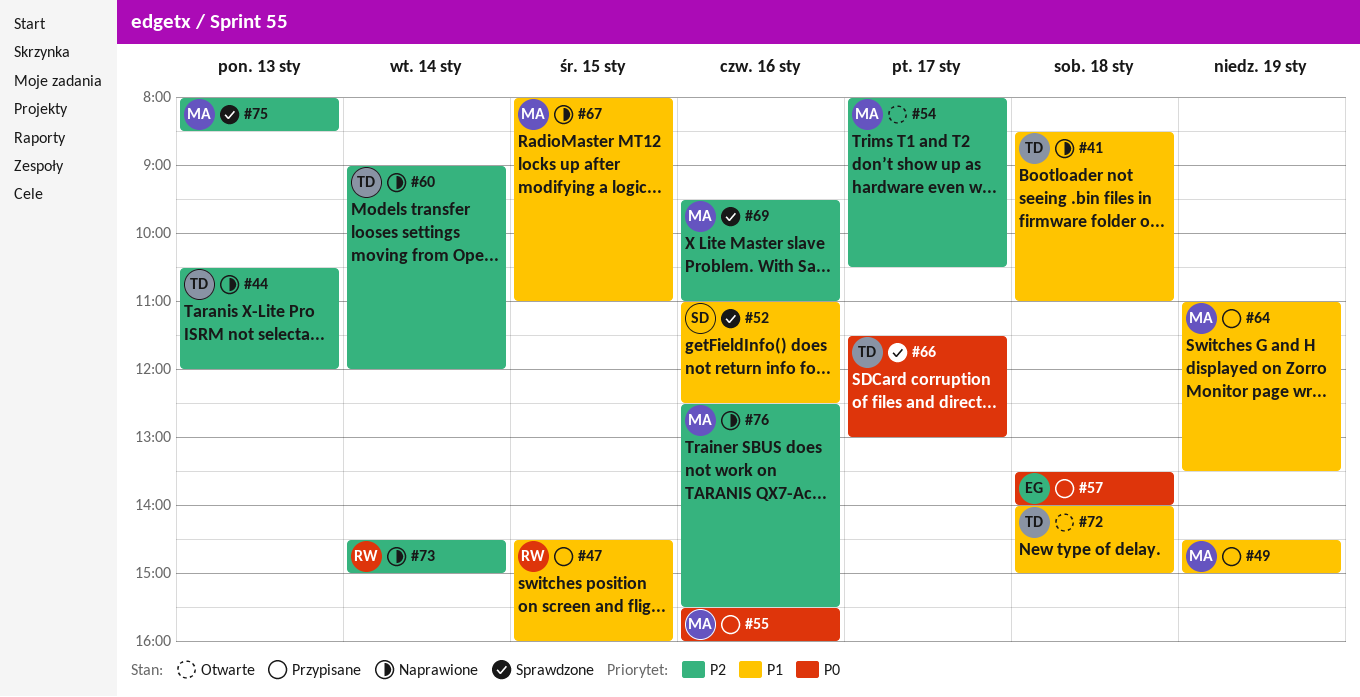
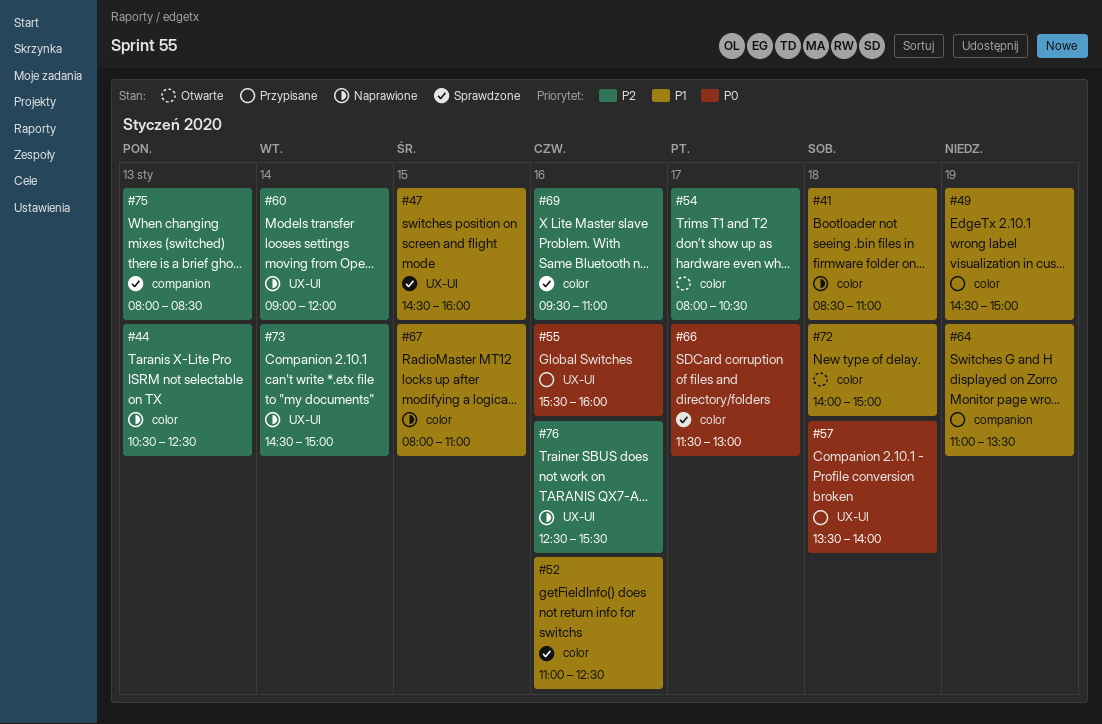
#44, ends: 12:00 -> 12:30
#47, status: Przypisane -> Sprawdzone

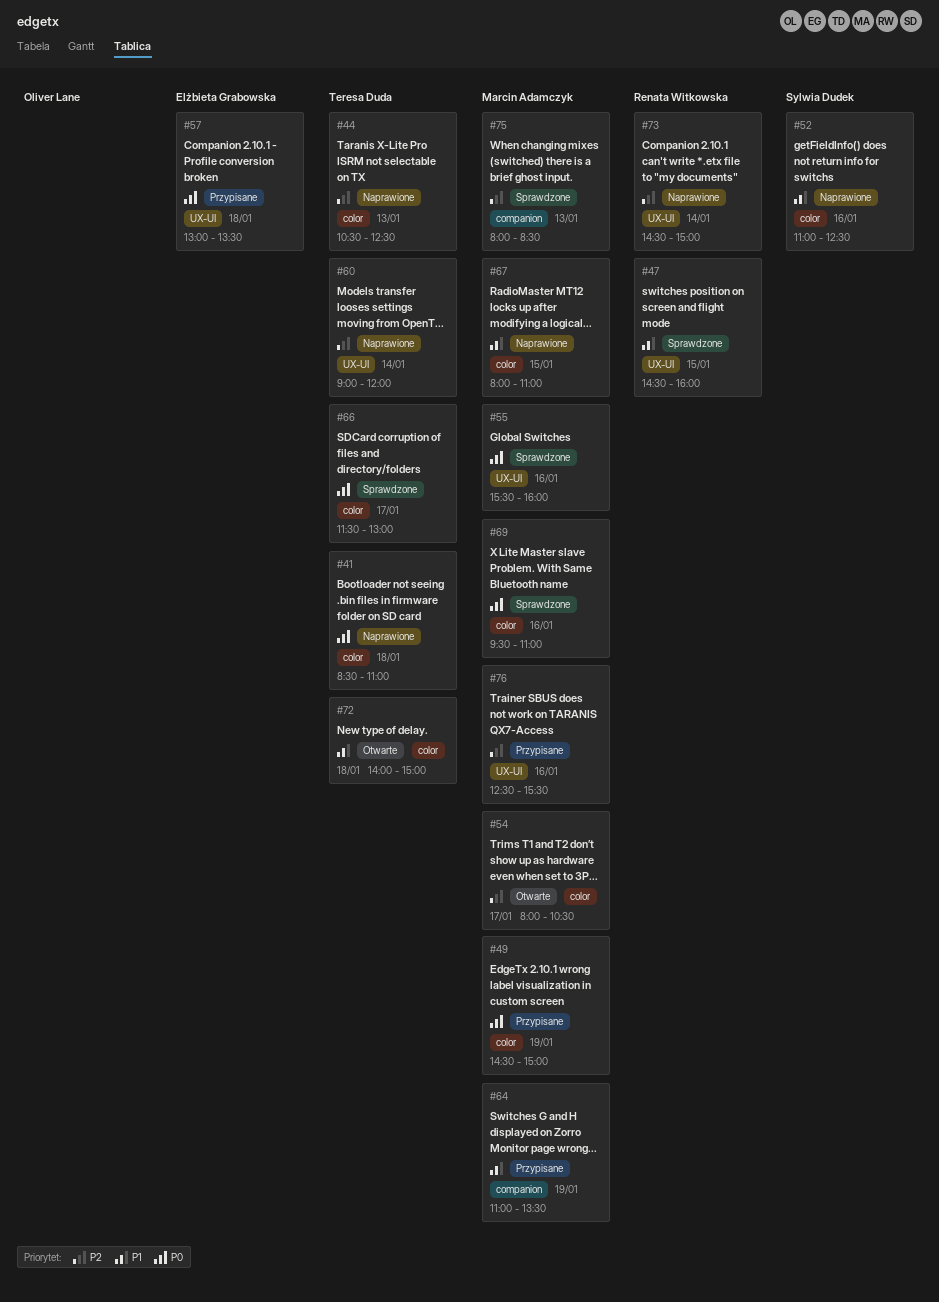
#41, priority: P1 -> P0
#49, priority: P1 -> P0
#52, status: Sprawdzone -> Naprawione
#55, status: Przypisane -> Sprawdzone
#57, begins: 13:30 -> 13:00
#57, ends: 14:00 -> 13:30
#69, priority: P2 -> P0
#76, status: Naprawione -> Przypisane

